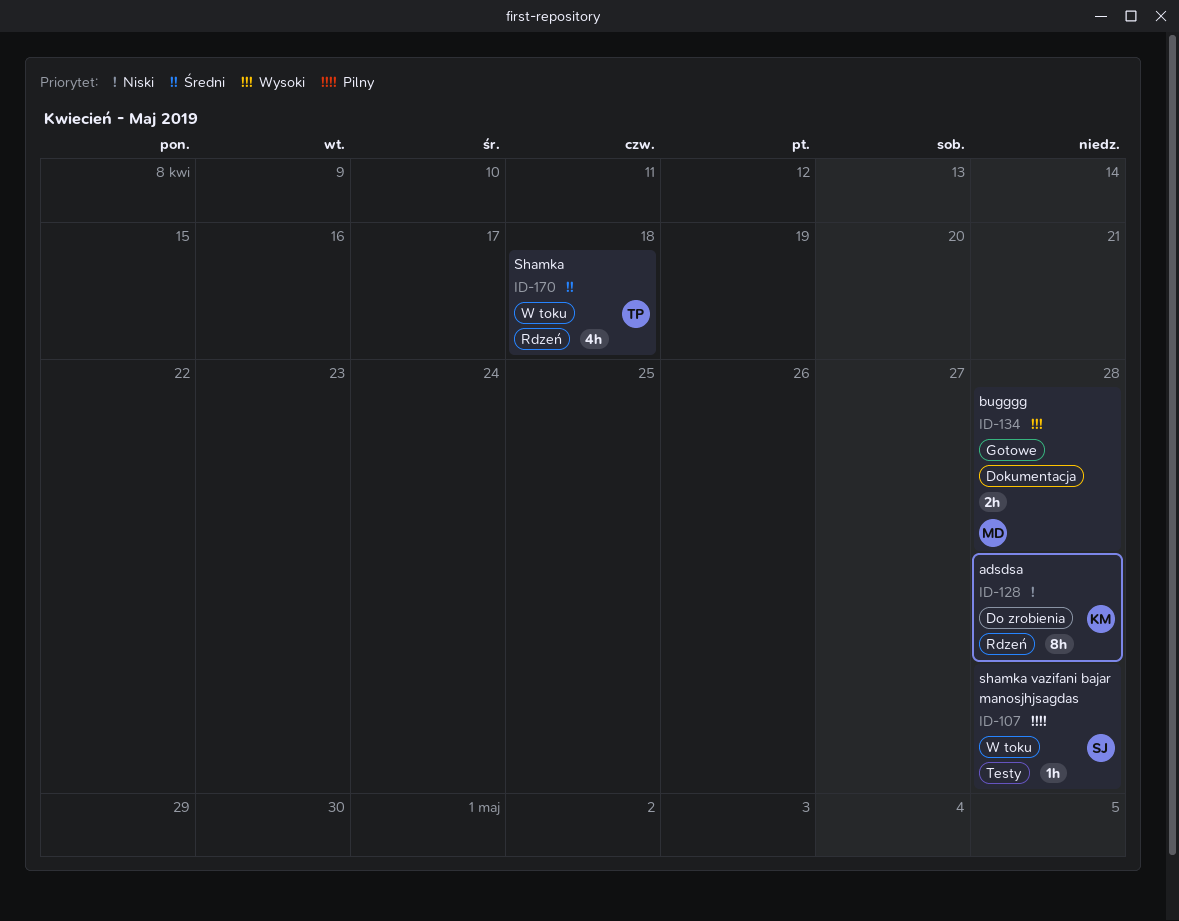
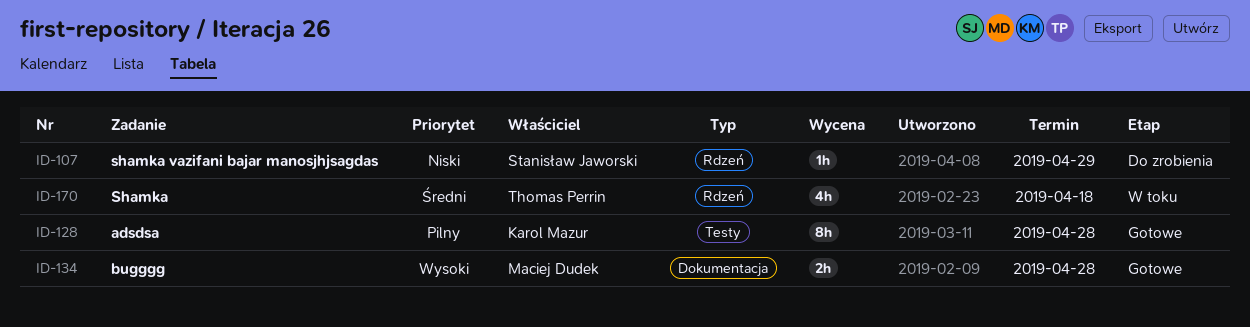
ID-107, status: W toku -> Do zrobienia
ID-107, priority: Pilny -> Niski
ID-107, label: Testy -> Rdzeń
ID-107, due: Apr 28 -> Apr 29
ID-128, status: Do zrobienia -> Gotowe
ID-128, priority: Niski -> Pilny
ID-128, label: Rdzeń -> Testy

